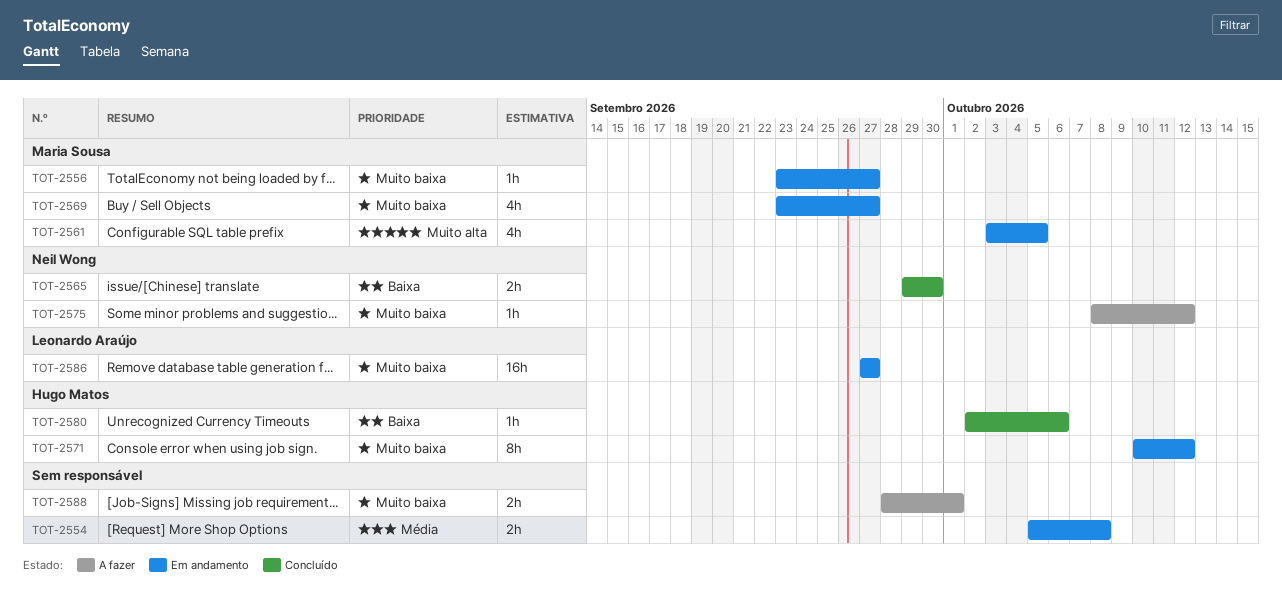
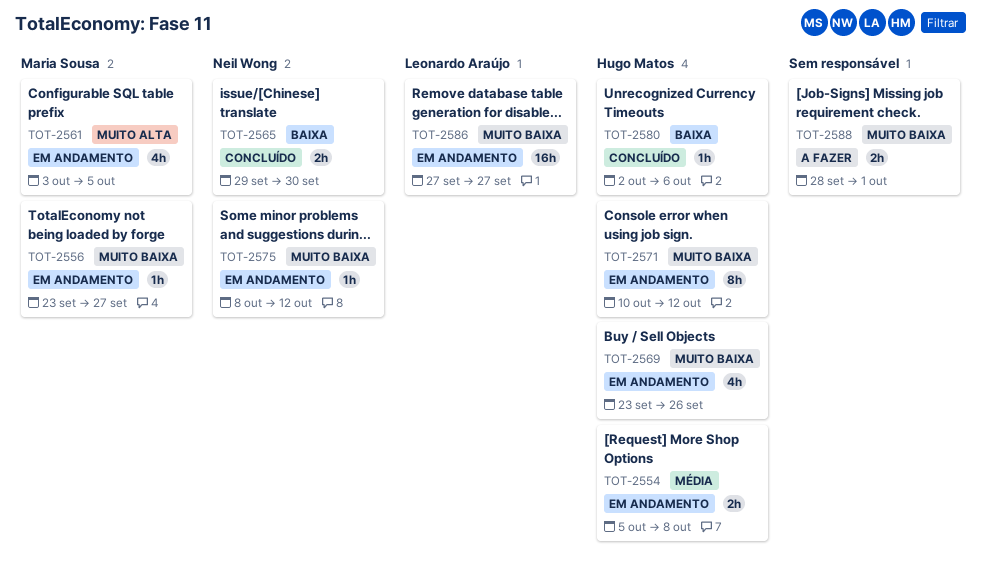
TOT-2554, owner: none -> Hugo Matos
TOT-2569, owner: Maria Sousa -> Hugo Matos
TOT-2569, due: Sep 27 -> Sep 26
TOT-2575, status: A fazer -> Em andamento

